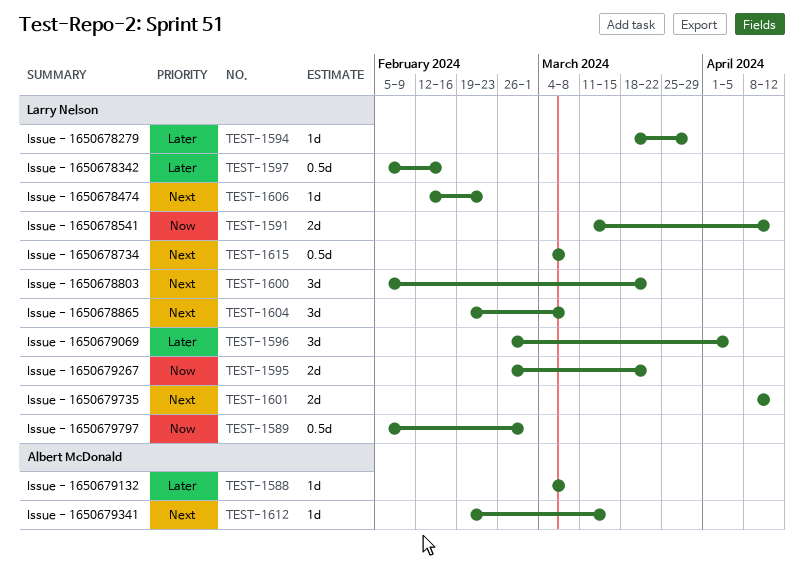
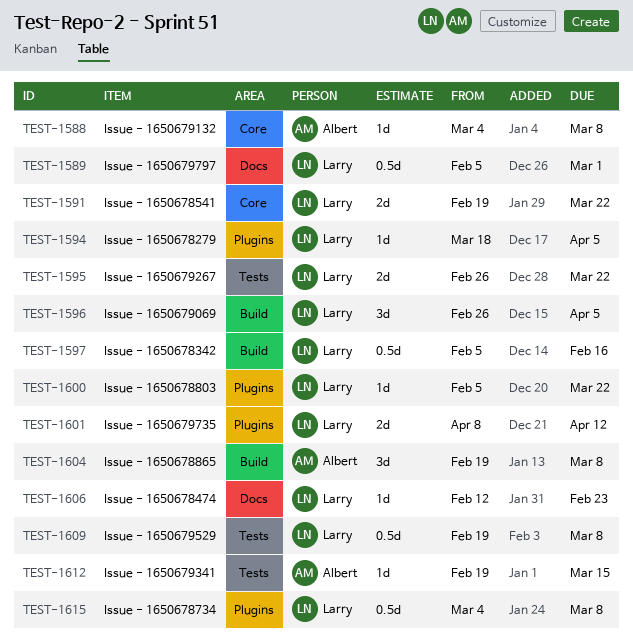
TEST-1591, start: Mar 11 -> Feb 19
TEST-1591, due: Apr 12 -> Mar 22
TEST-1594, due: Mar 29 -> Apr 5
TEST-1600, estimate: 3d -> 1d
TEST-1604, owner: Larry Nelson -> Albert McDonald
TEST-1609: none -> present

